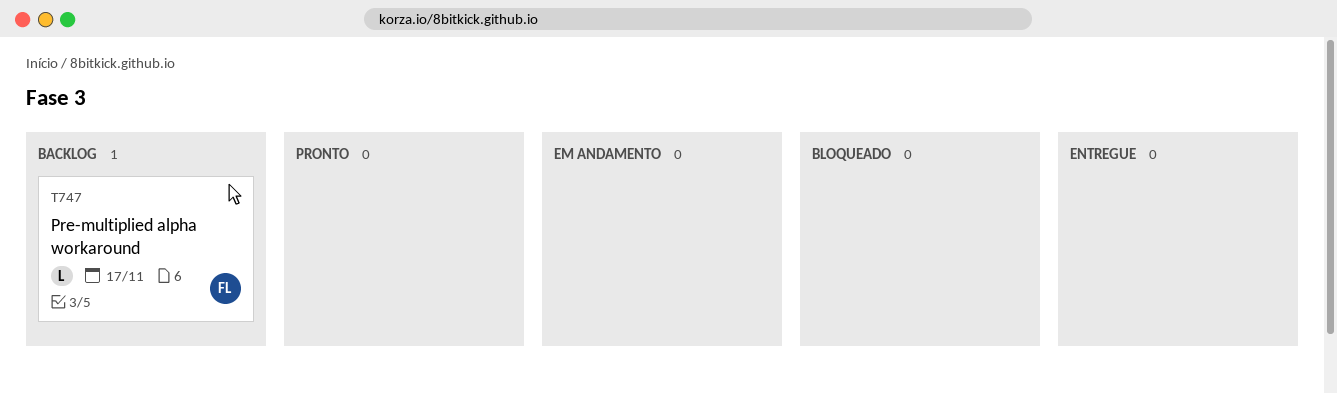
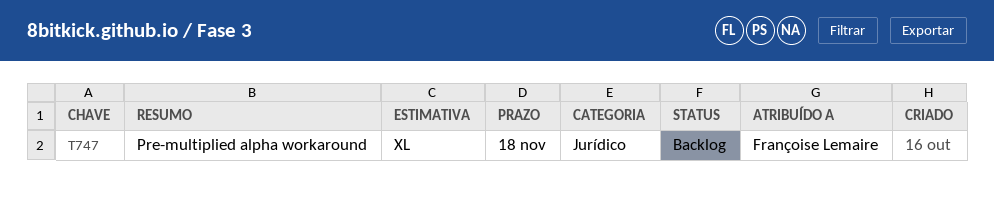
T747, estimate: L -> XL
T747, due: Nov 17 -> Nov 18

